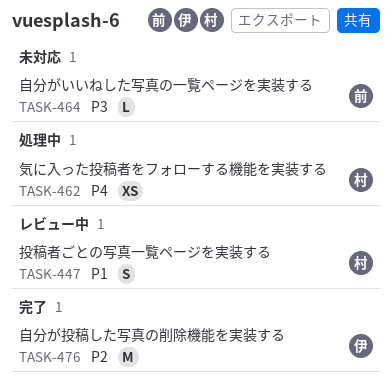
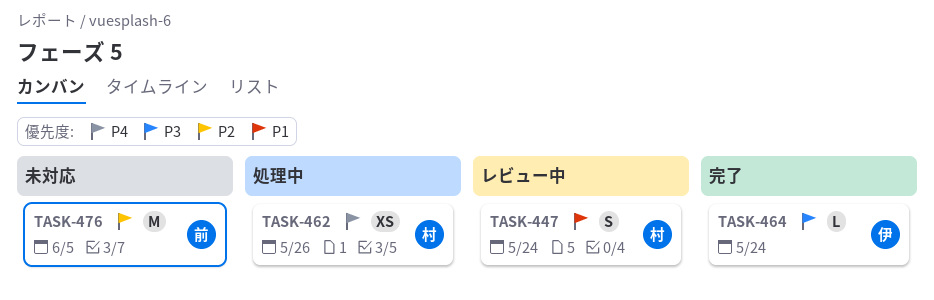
TASK-464, status: 未対応 -> 完了
TASK-464, owner: 前 -> 伊
TASK-476, status: 完了 -> 未対応
TASK-476, owner: 伊 -> 前

